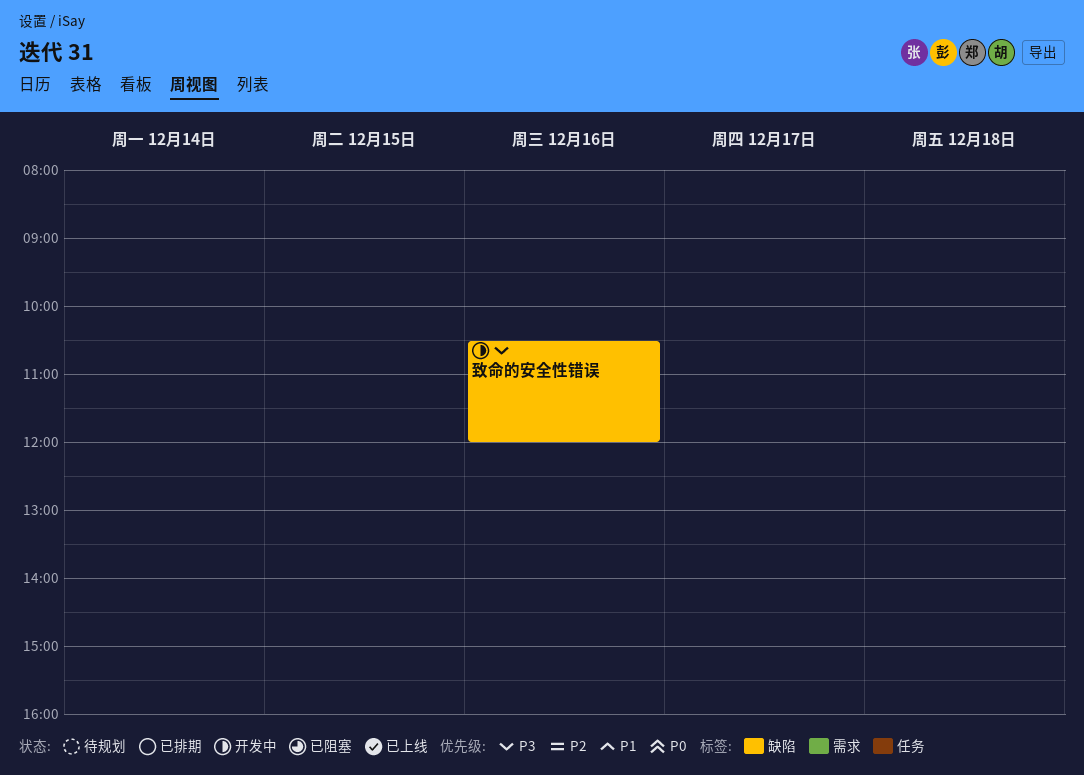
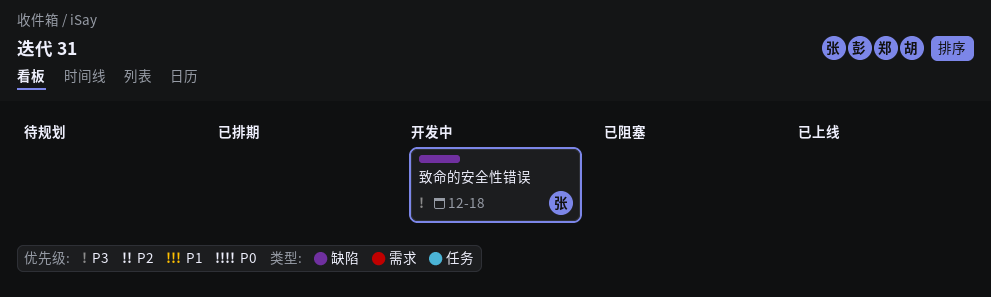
致命的安全性错误, day: Dec 16 -> Dec 18

